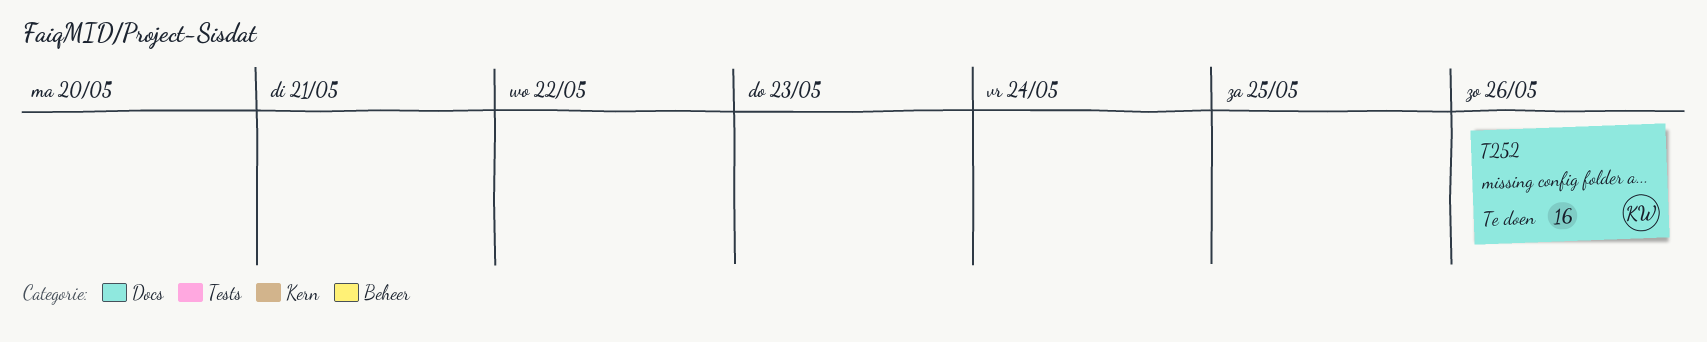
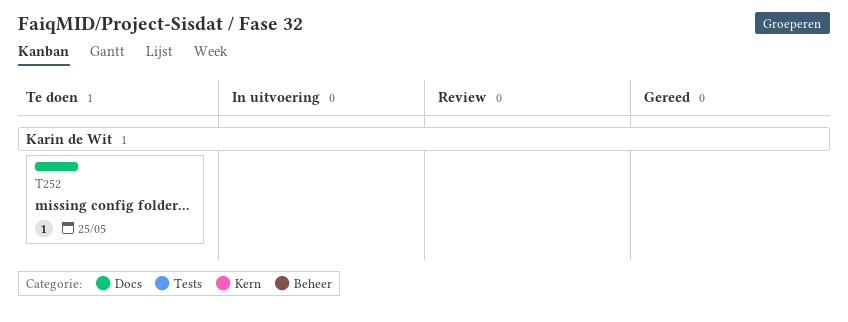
T252, estimate: 16 -> 1
T252, due: May 26 -> May 25

